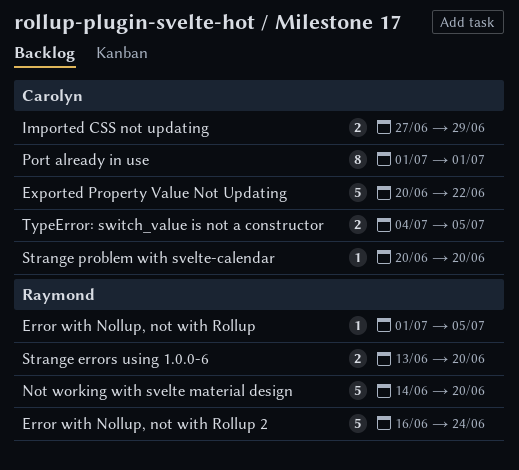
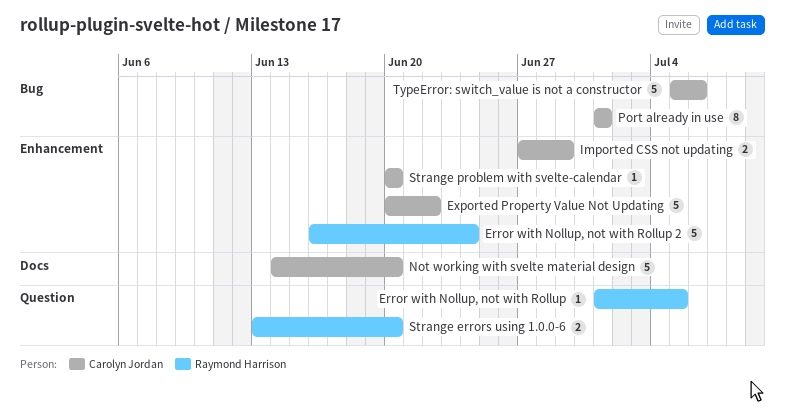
Not working with svelte material design, owner: Raymond Harrison -> Carolyn Jordan
TypeError: switch_value is not a constructor, estimate: 2 -> 5
TypeError: switch_value is not a constructor, start: Jul 4 -> Jul 5
TypeError: switch_value is not a constructor, due: Jul 5 -> Jul 6

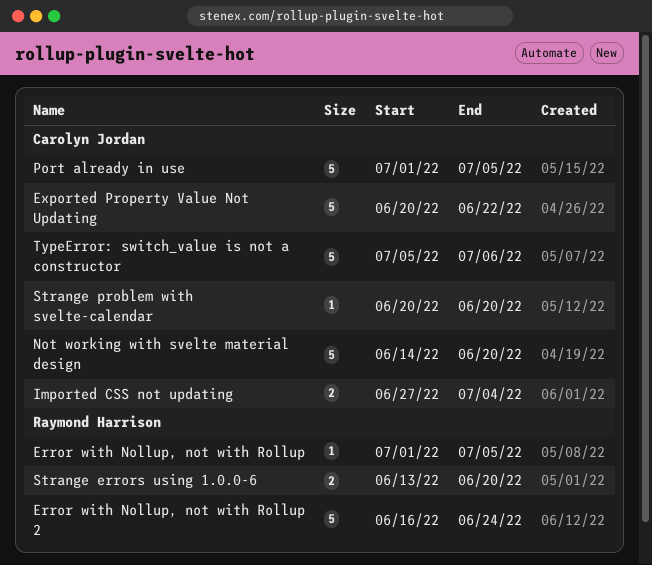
Imported CSS not updating, due: Jun 29 -> Jul 4
Port already in use, estimate: 8 -> 5
Port already in use, due: Jul 1 -> Jul 5

